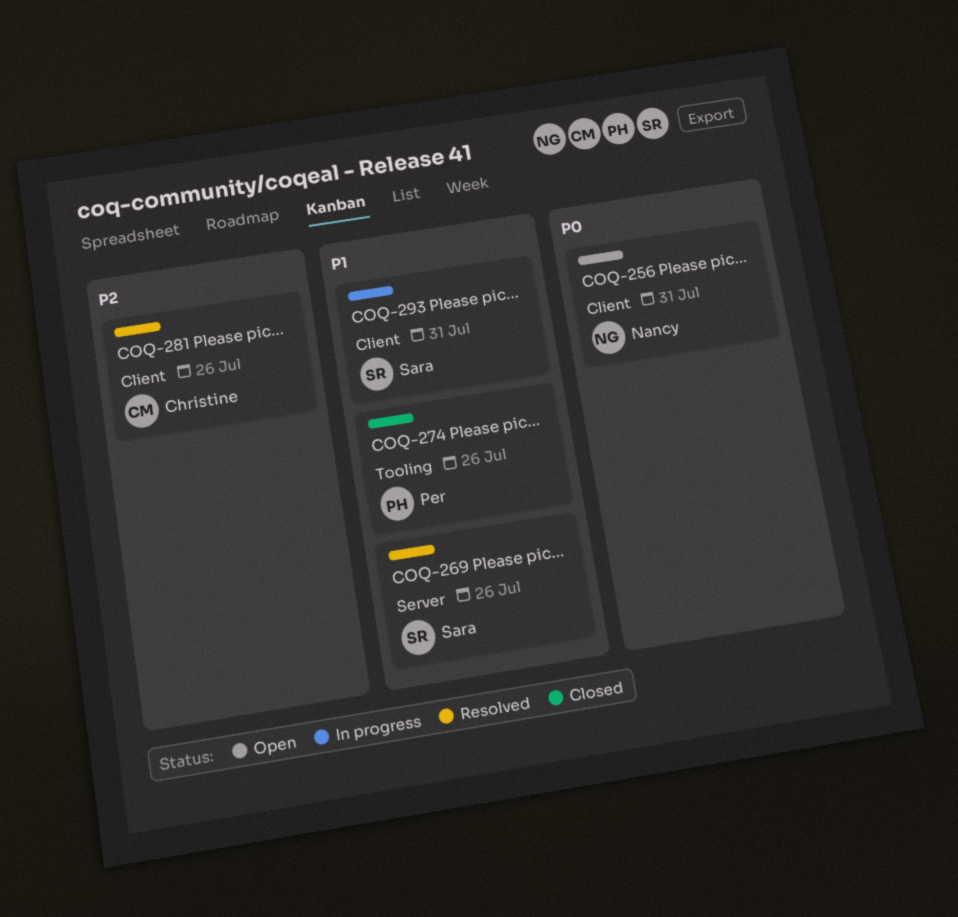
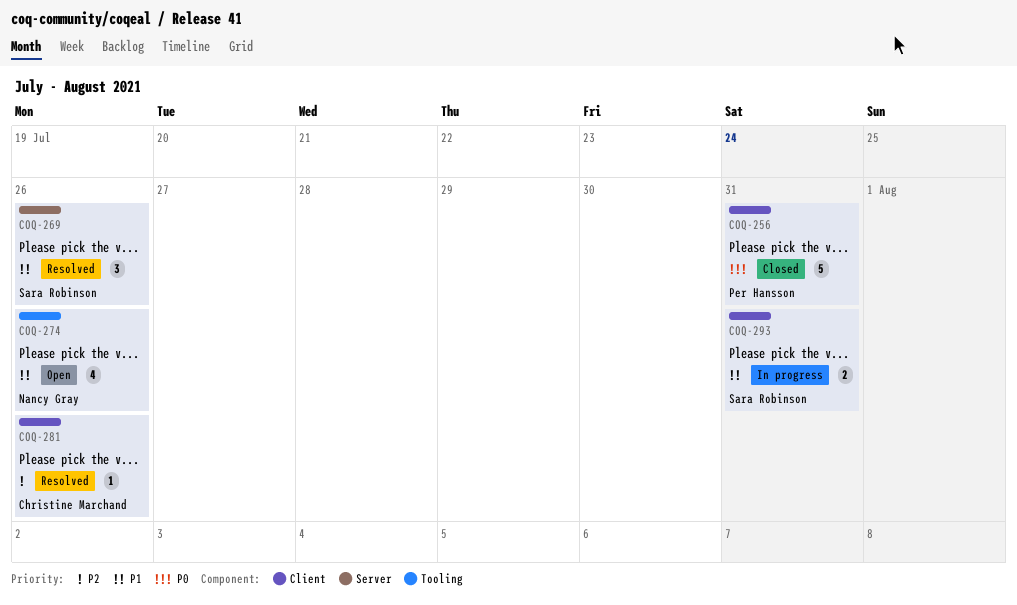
COQ-256, status: Open -> Closed
COQ-256, owner: Nancy Gray -> Per Hansson
COQ-274, status: Closed -> Open
COQ-274, owner: Per Hansson -> Nancy Gray

